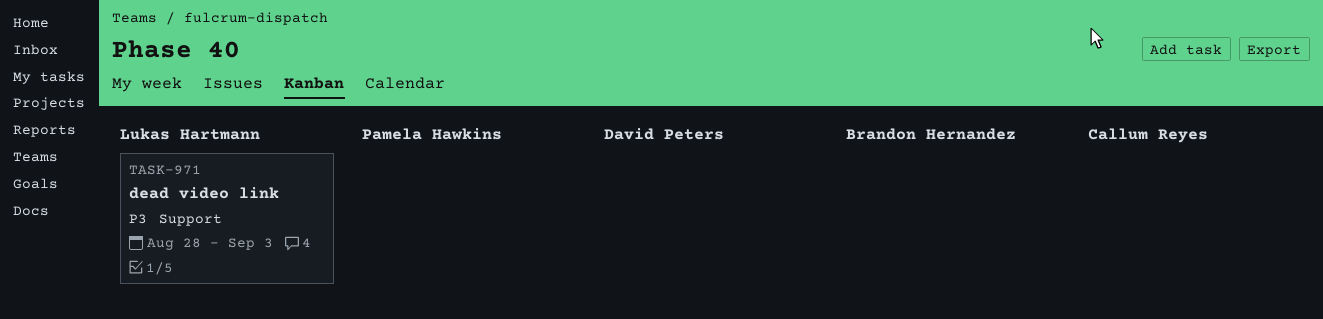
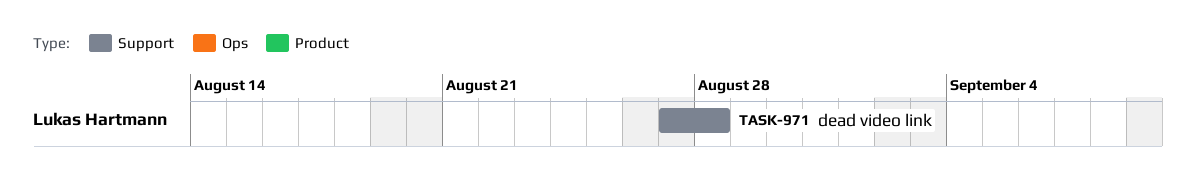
TASK-971, start: Aug 28 -> Aug 27
TASK-971, due: Sep 3 -> Aug 28

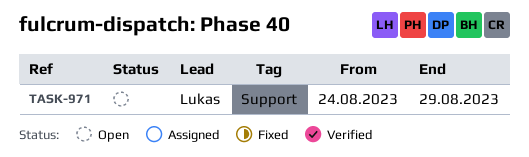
TASK-971, start: Aug 27 -> Aug 24
TASK-971, due: Aug 28 -> Aug 29

